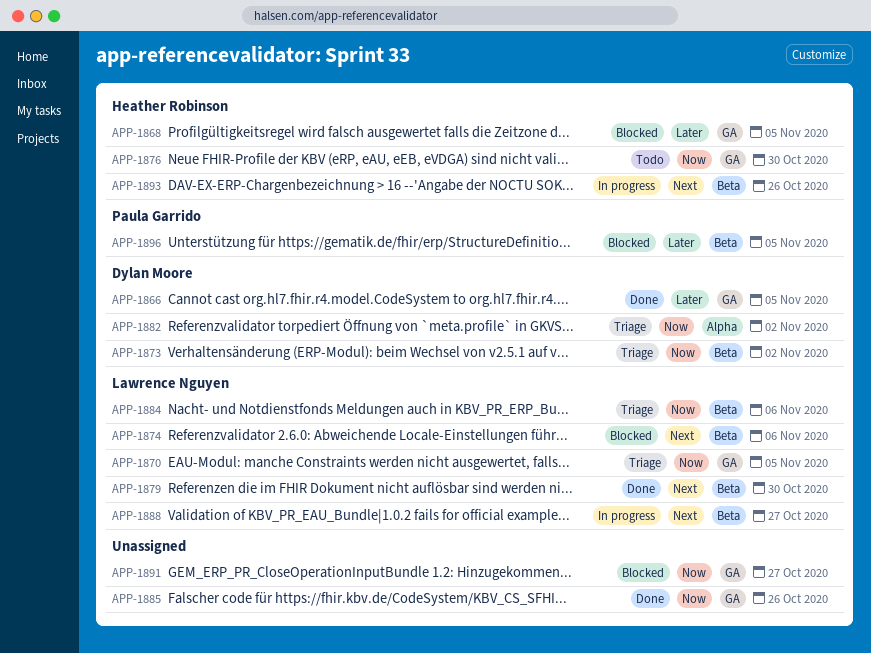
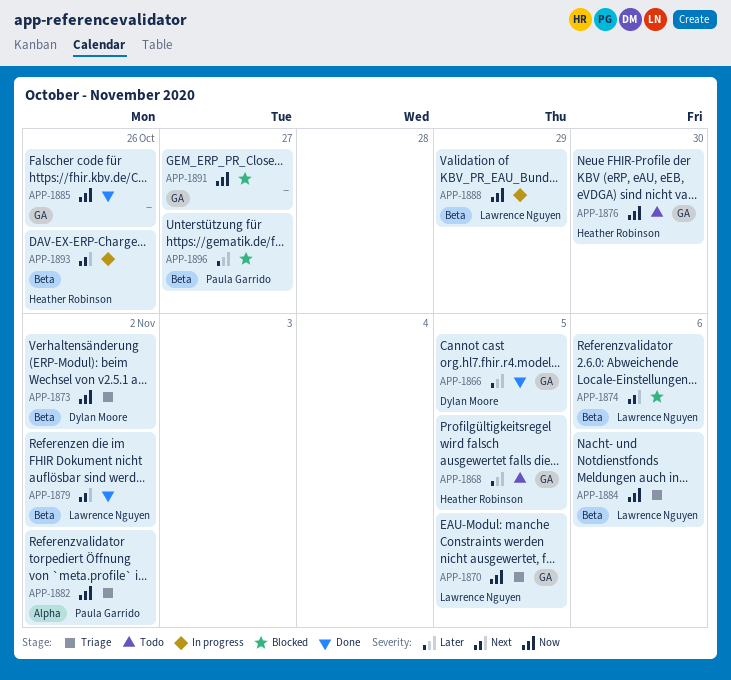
APP-1868, status: Blocked -> Todo
APP-1879, due: Oct 30 -> Nov 2
APP-1882, owner: Dylan Moore -> Paula Garrido
APP-1888, priority: Next -> Now
APP-1888, due: Oct 27 -> Oct 29
APP-1896, due: Nov 5 -> Oct 27

